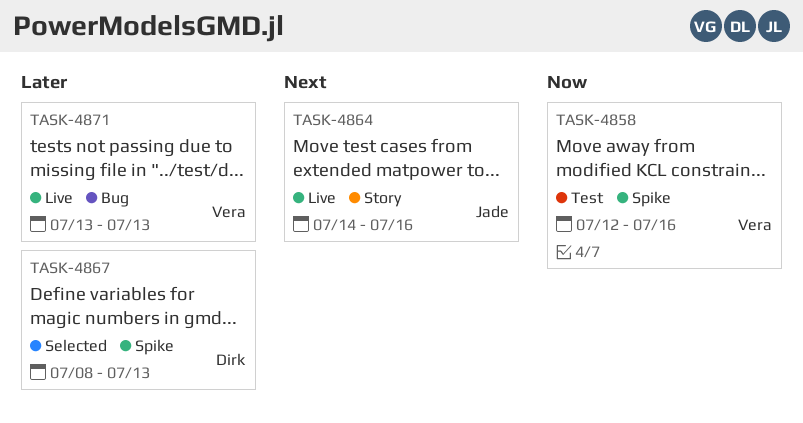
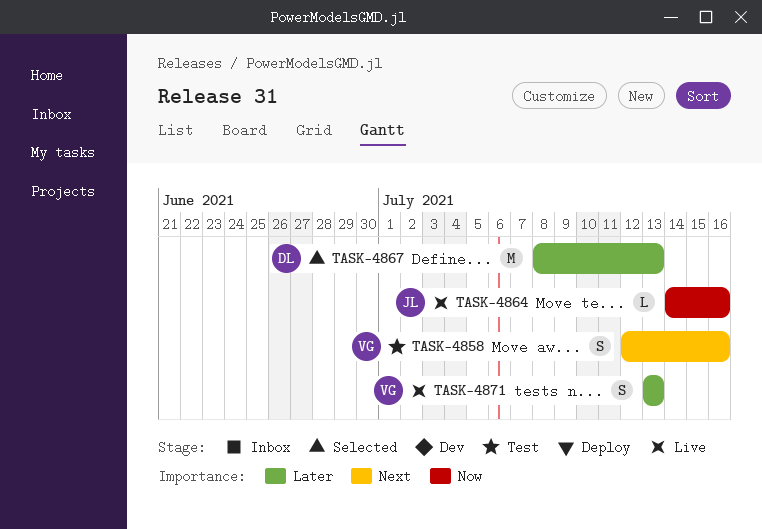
TASK-4858, priority: Now -> Next
TASK-4864, priority: Next -> Now

